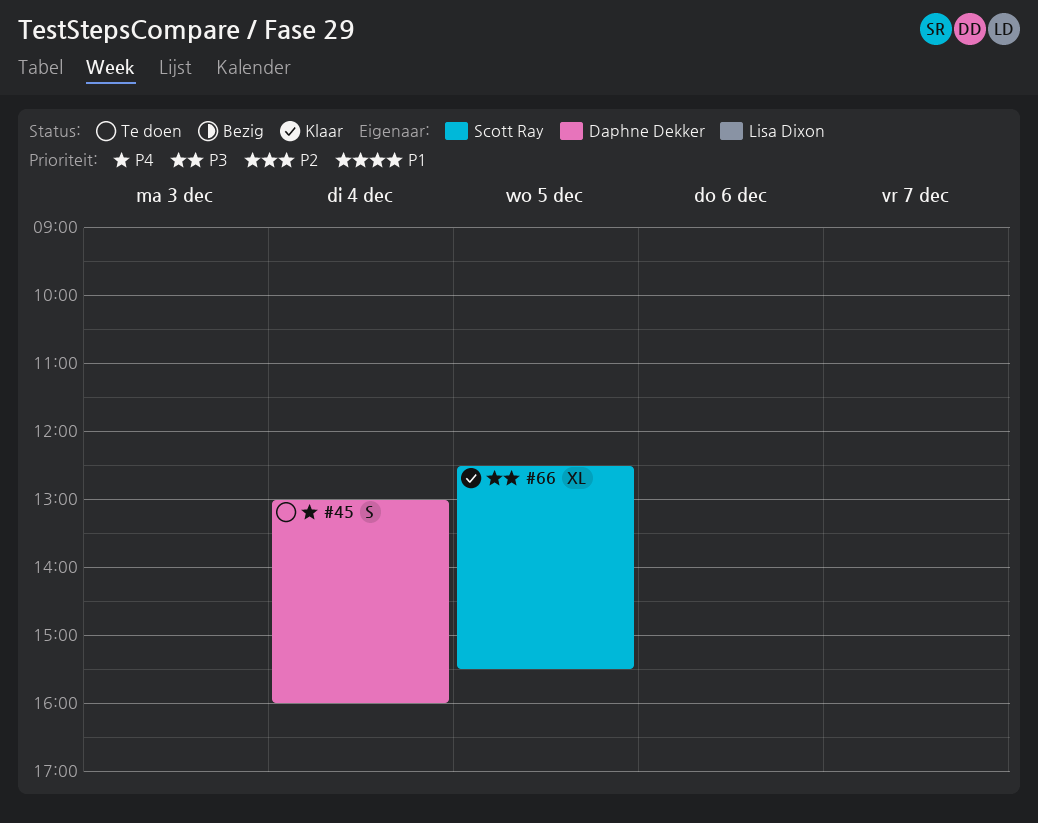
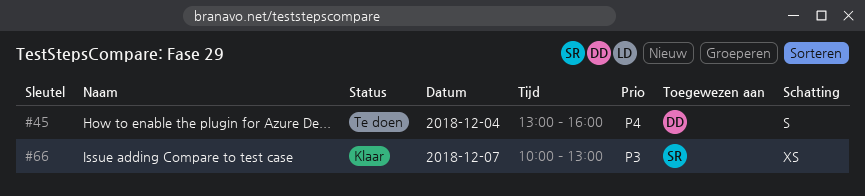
#66, estimate: XL -> XS
#66, day: Dec 5 -> Dec 7
#66, begins: 12:30 -> 10:00
#66, ends: 15:30 -> 13:00

